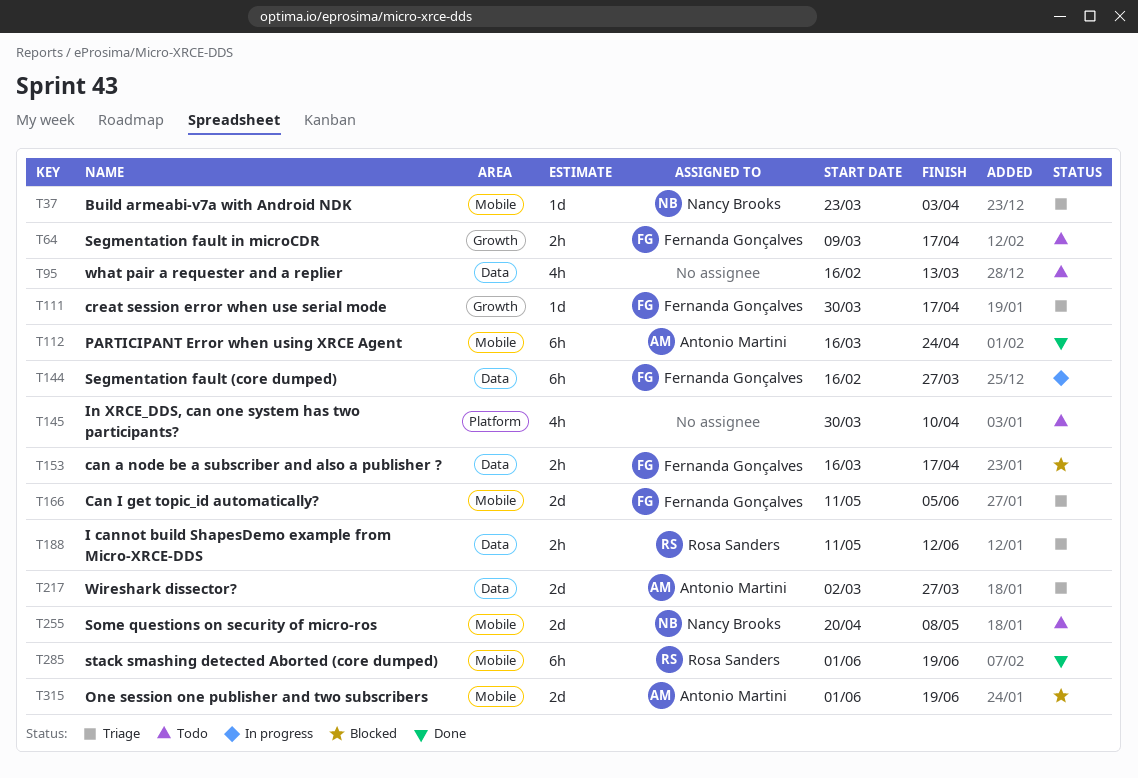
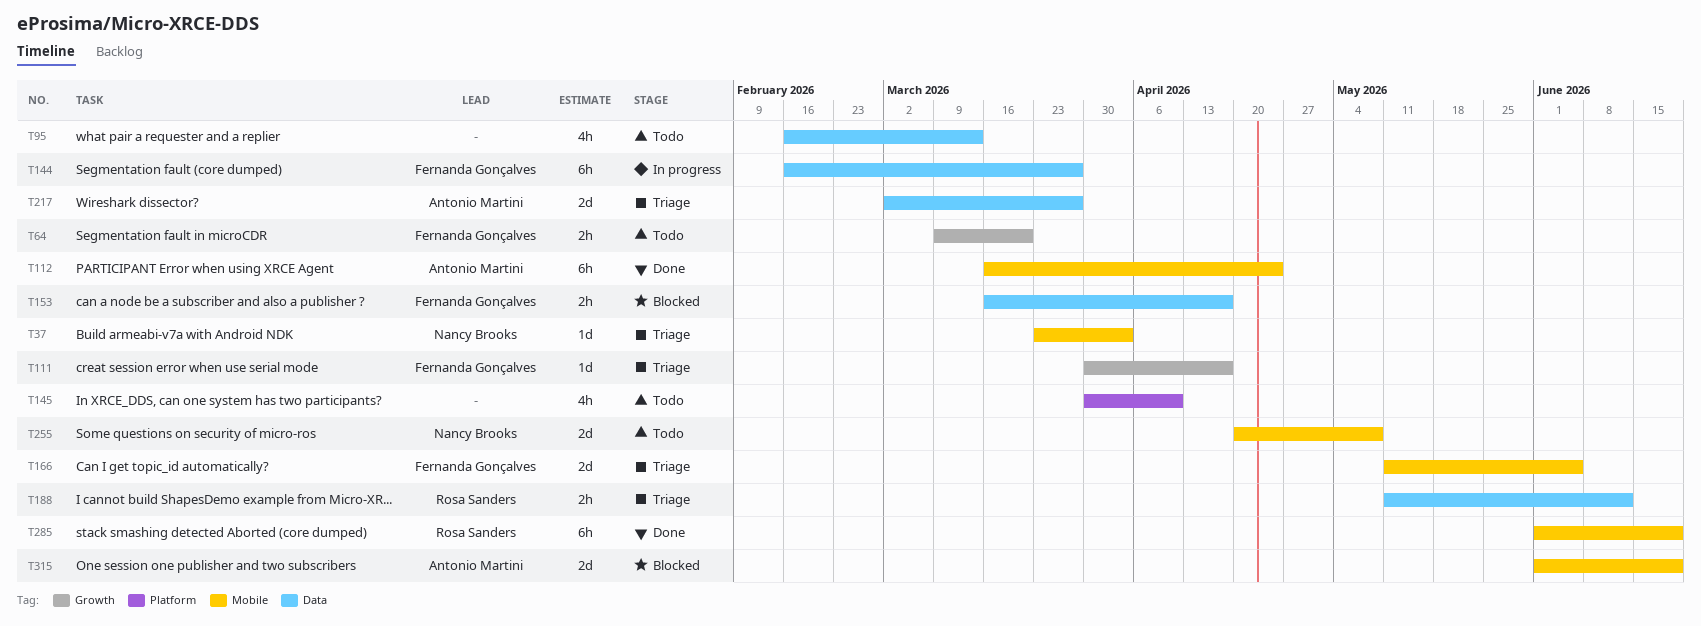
T64, due: Apr 17 -> Mar 20

